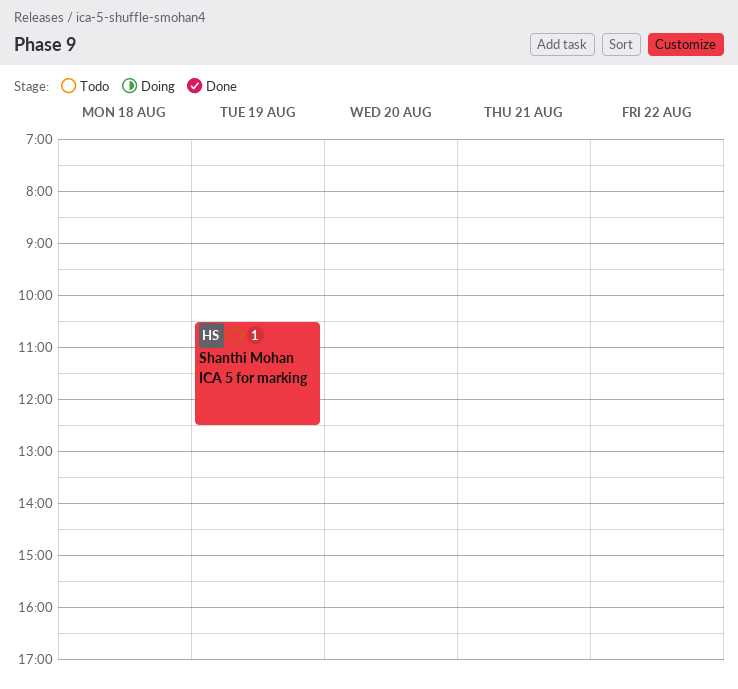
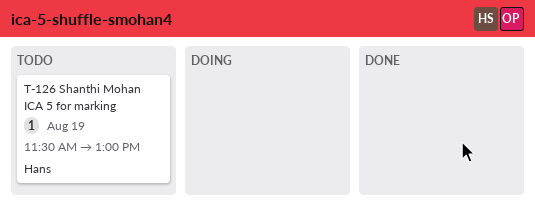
Shanthi Mohan ICA 5 for marking, begins: 10:30 -> 11:30
Shanthi Mohan ICA 5 for marking, ends: 12:30 -> 13:00

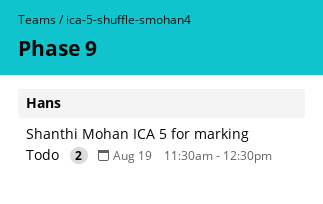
Shanthi Mohan ICA 5 for marking, estimate: 1 -> 2
Shanthi Mohan ICA 5 for marking, ends: 13:00 -> 12:30

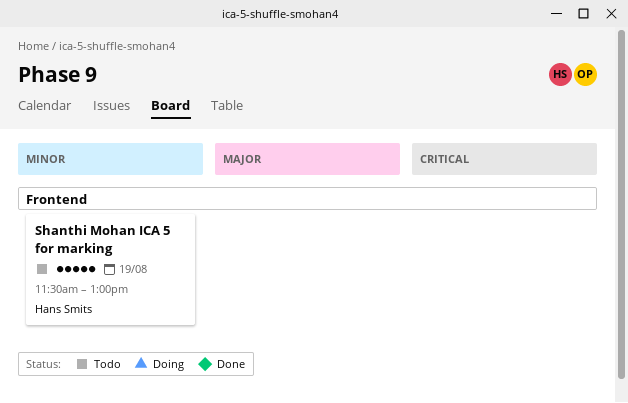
Shanthi Mohan ICA 5 for marking, estimate: 2 -> 5
Shanthi Mohan ICA 5 for marking, ends: 12:30 -> 13:00

